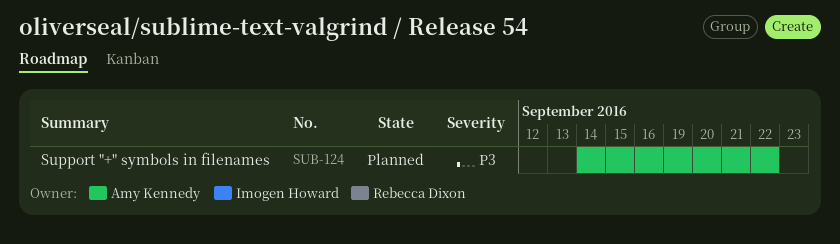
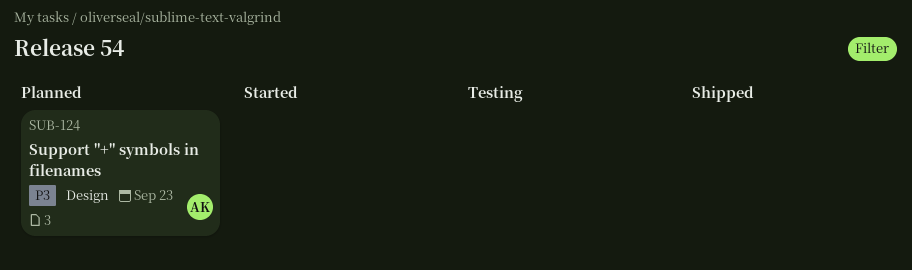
SUB-124, due: Sep 22 -> Sep 23

